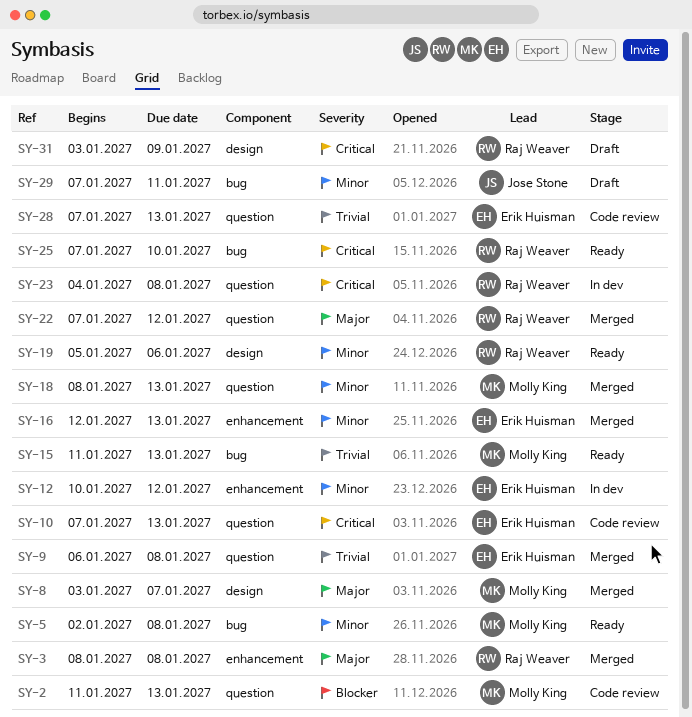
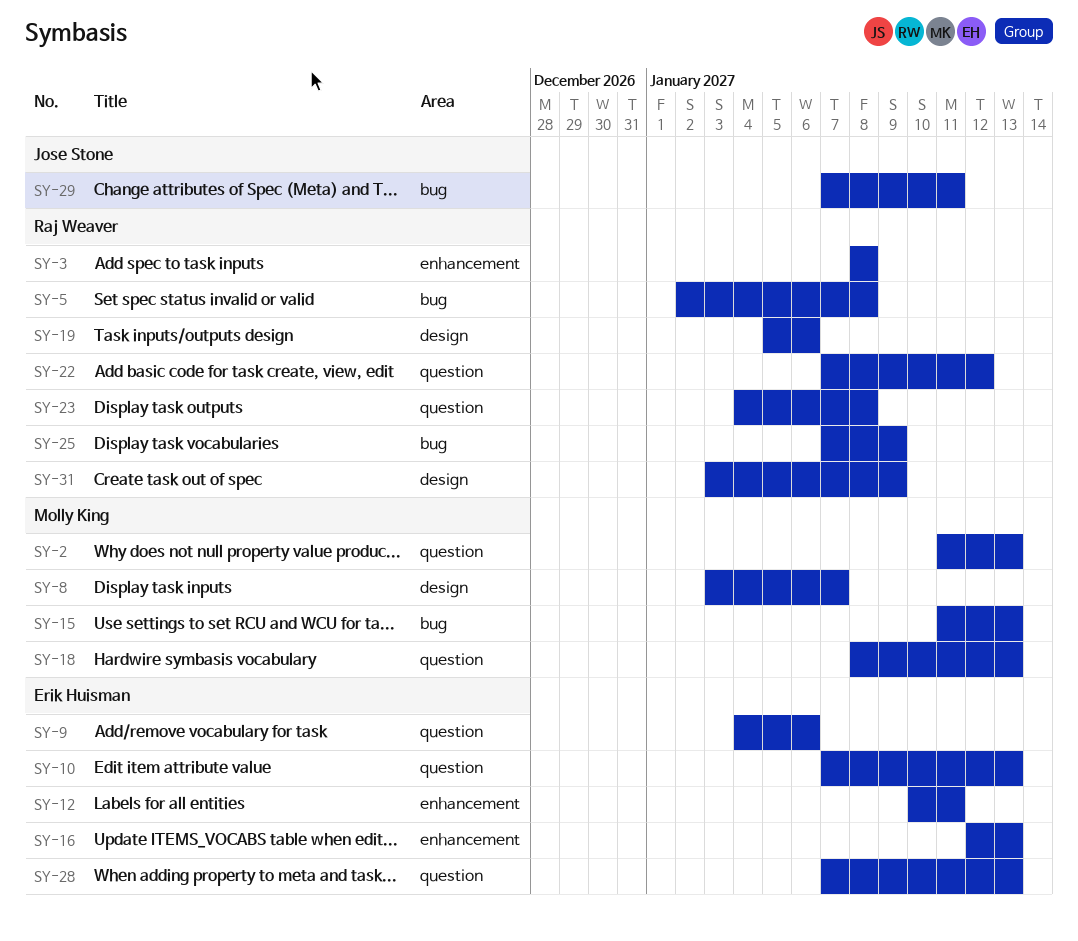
SY-5, owner: Molly King -> Raj Weaver
SY-9, start: Jan 6 -> Jan 4
SY-9, due: Jan 8 -> Jan 6
SY-12, due: Jan 12 -> Jan 11
SY-25, due: Jan 10 -> Jan 9

